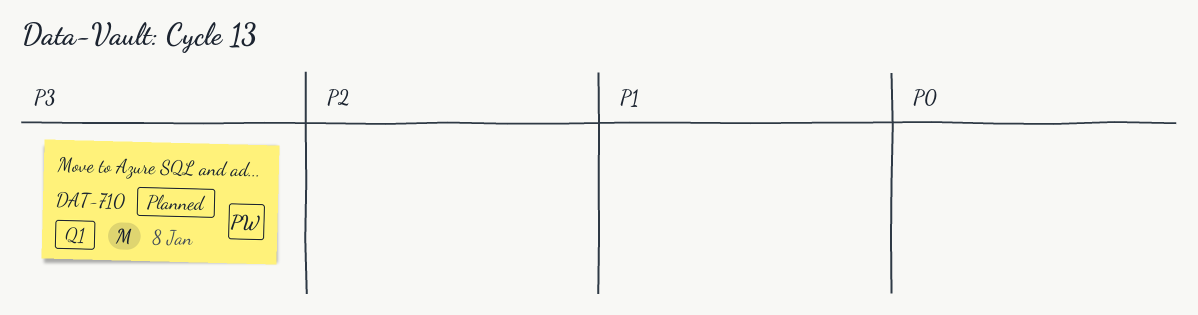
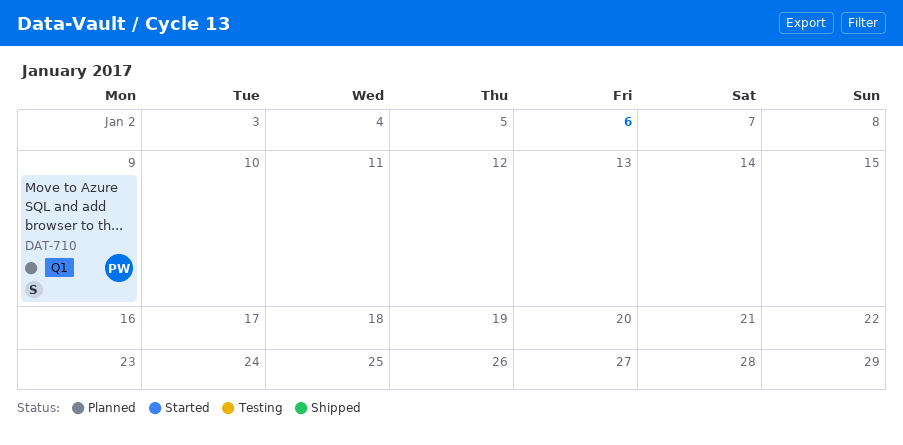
DAT-710, estimate: M -> S
DAT-710, due: Jan 8 -> Jan 9

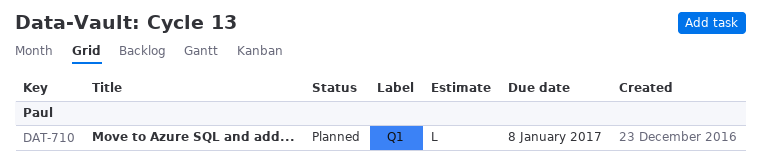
DAT-710, estimate: S -> L
DAT-710, due: Jan 9 -> Jan 8

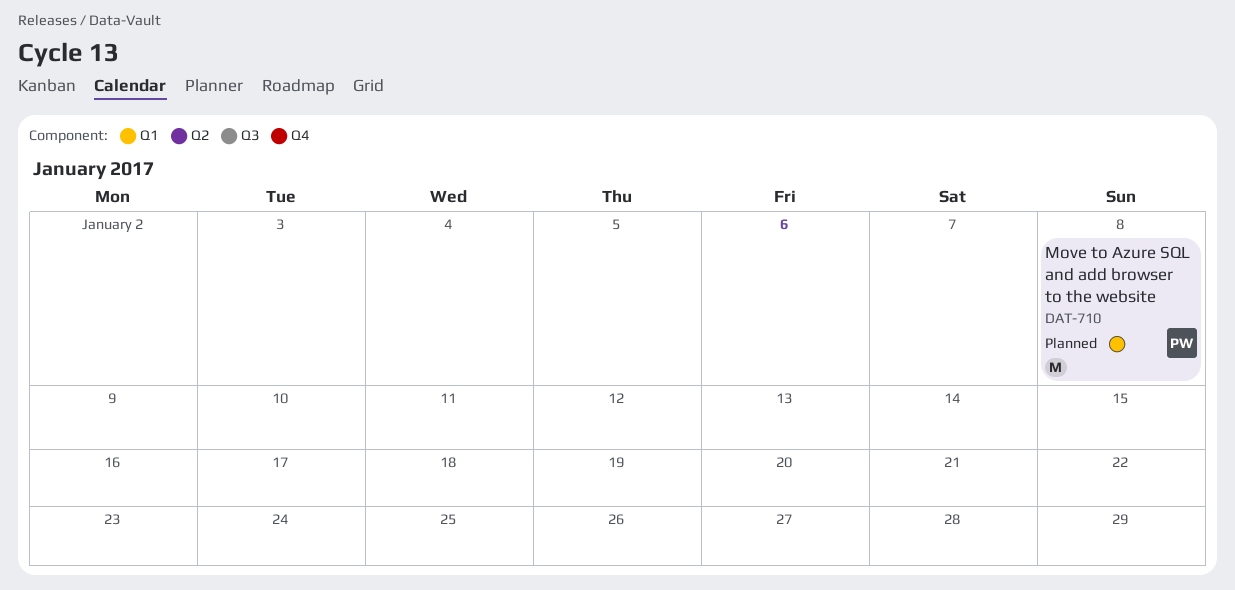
DAT-710, estimate: L -> M

